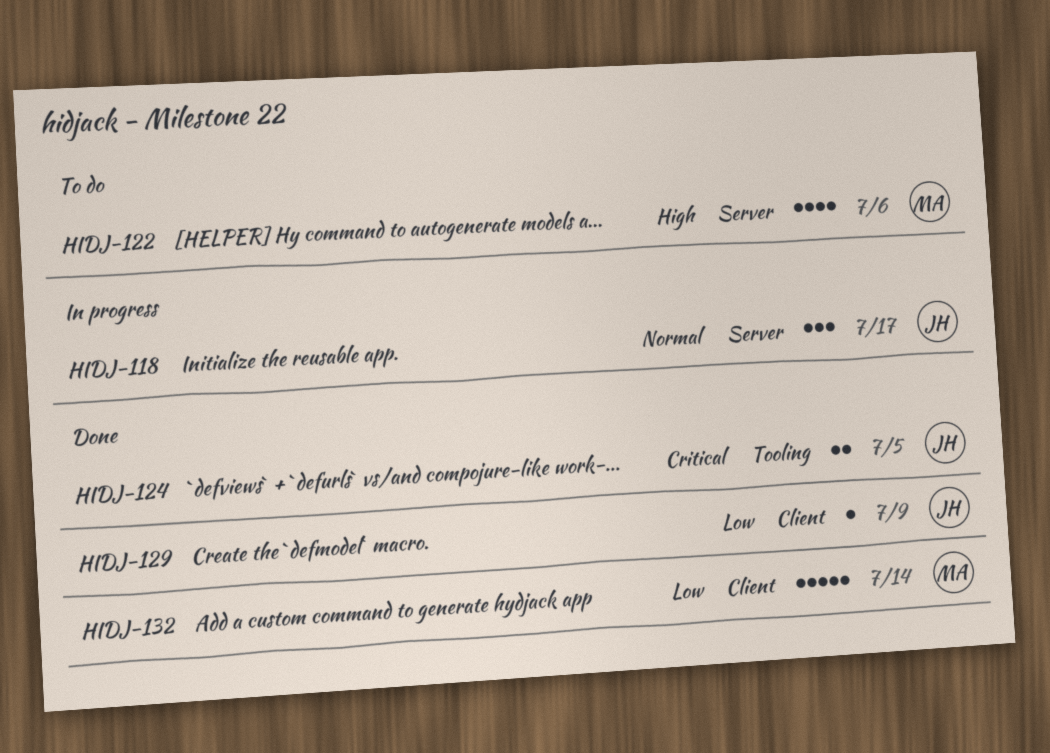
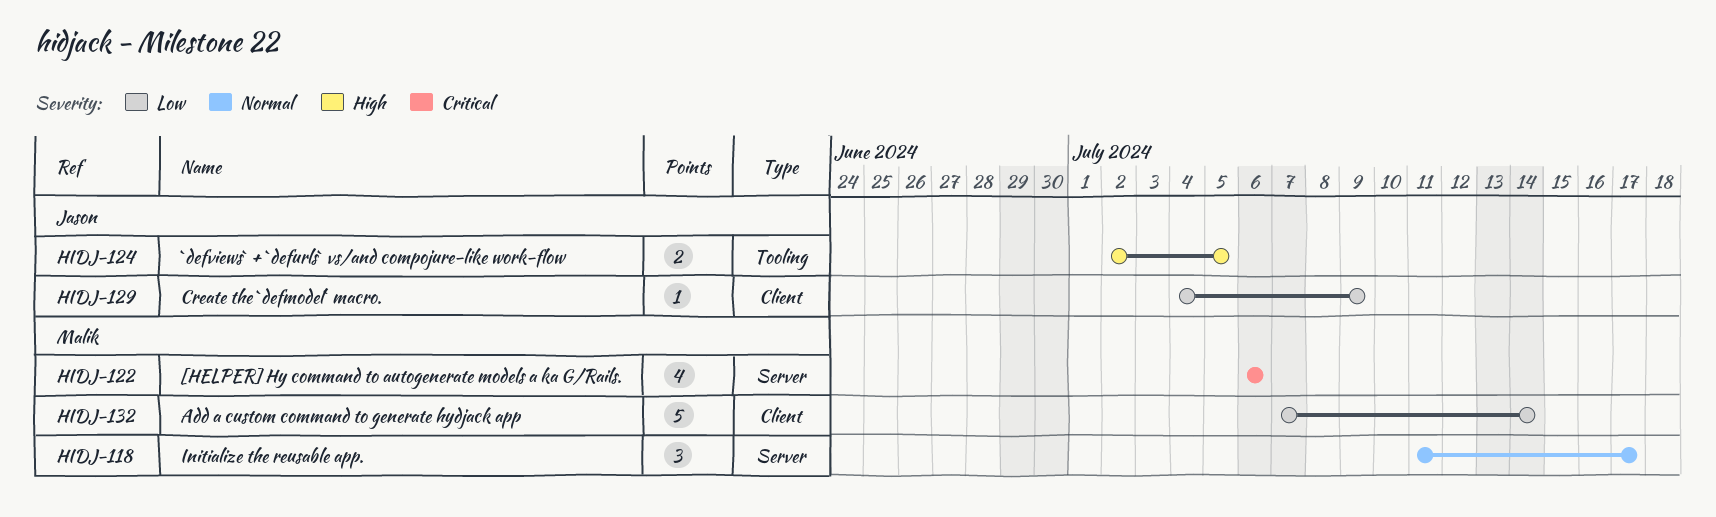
HIDJ-118, owner: Jason -> Malik
HIDJ-122, priority: High -> Critical
HIDJ-124, priority: Critical -> High

